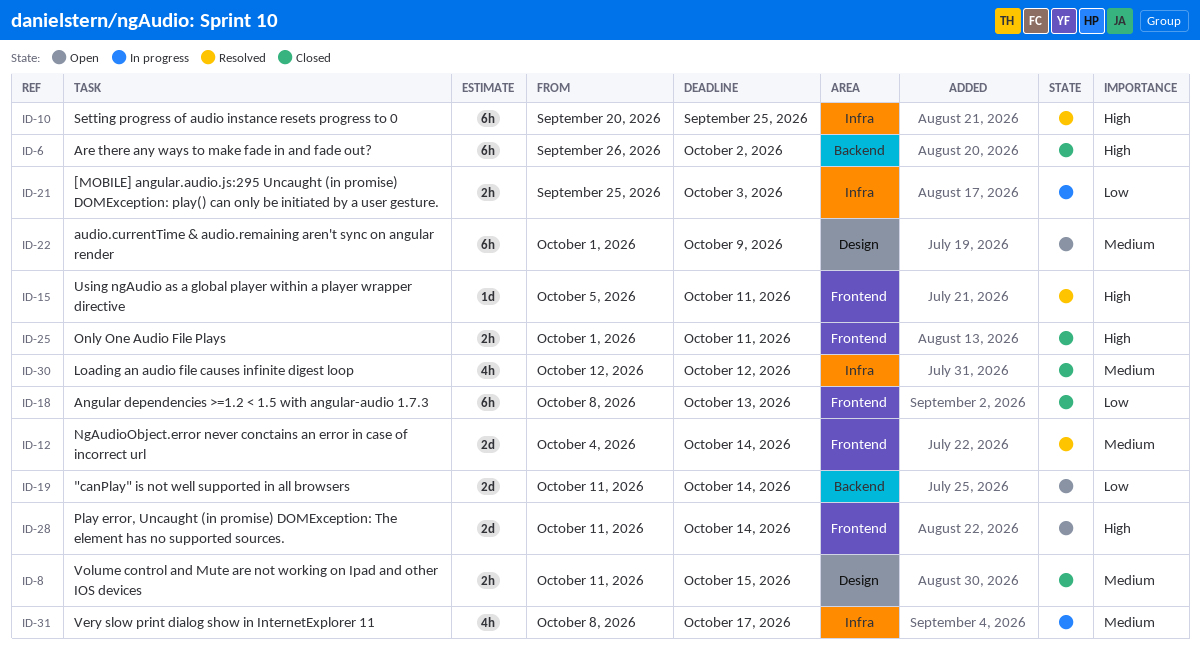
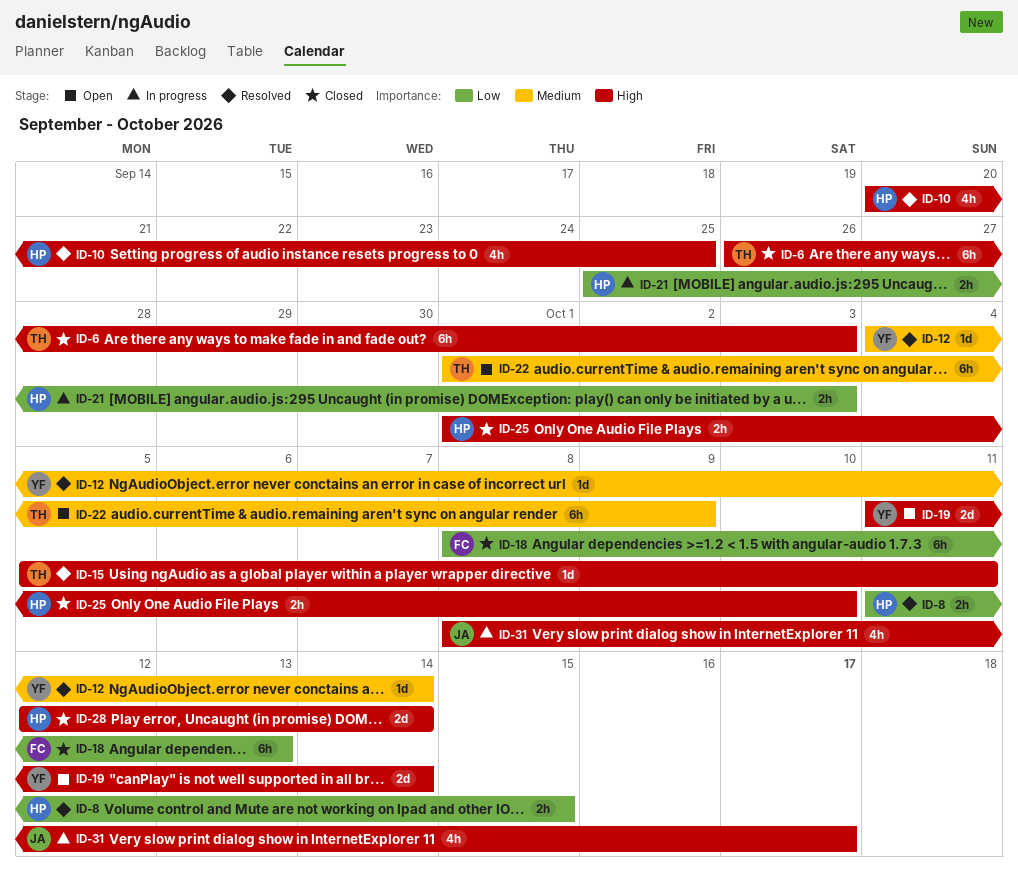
ID-6, due: Oct 2 -> Oct 3
ID-8, status: Closed -> Resolved
ID-8, priority: Medium -> Low
ID-10, estimate: 6h -> 4h
ID-12, estimate: 2d -> 1d
ID-19, priority: Low -> High
ID-25, due: Oct 11 -> Oct 10
ID-28, status: Open -> Closed
ID-28, start: Oct 11 -> Oct 12
ID-30: present -> none
ID-31, priority: Medium -> High

